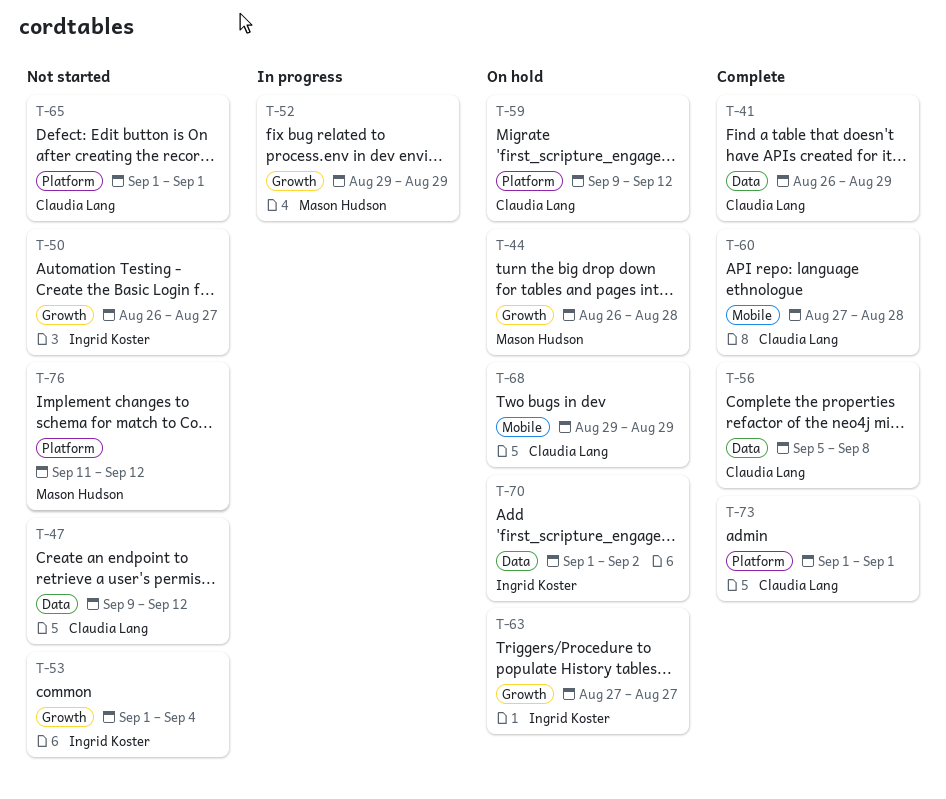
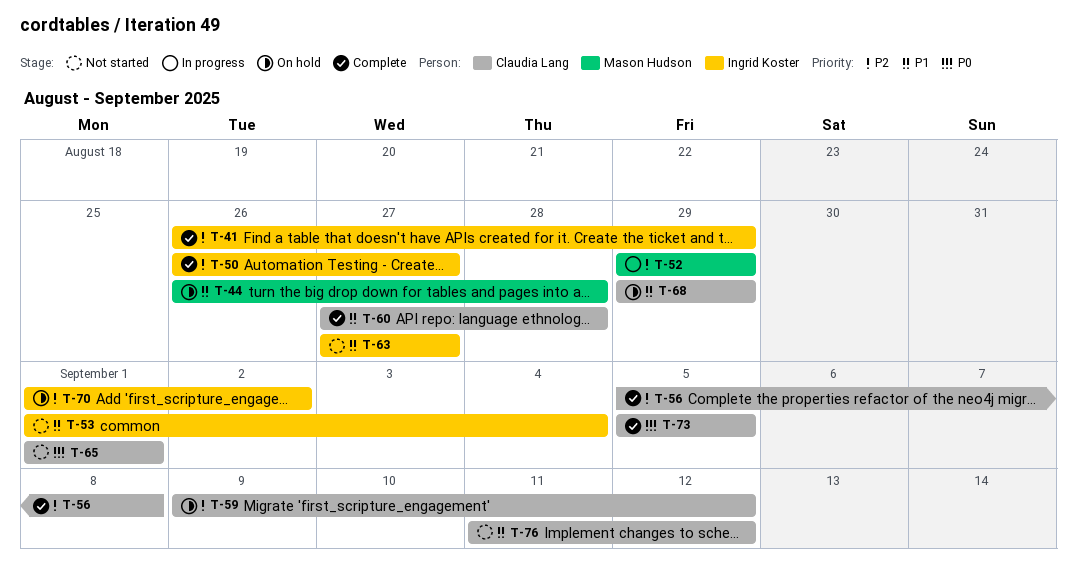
T-41, owner: Claudia Lang -> Ingrid Koster
T-47: present -> none
T-50, status: Not started -> Complete
T-63, status: On hold -> Not started
T-73, start: Sep 1 -> Sep 5
T-73, due: Sep 1 -> Sep 5
T-76, owner: Mason Hudson -> Claudia Lang

